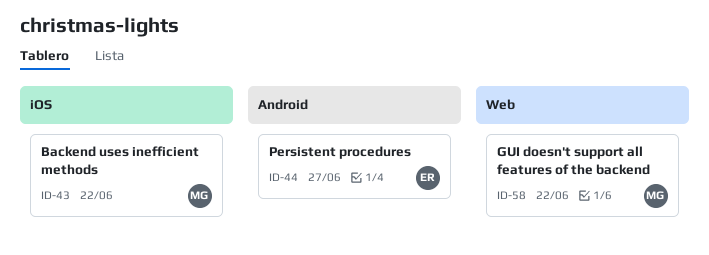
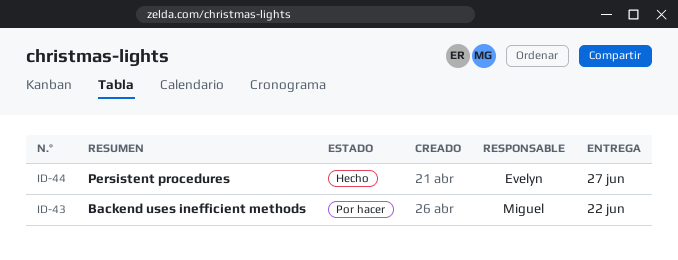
ID-58: present -> none

